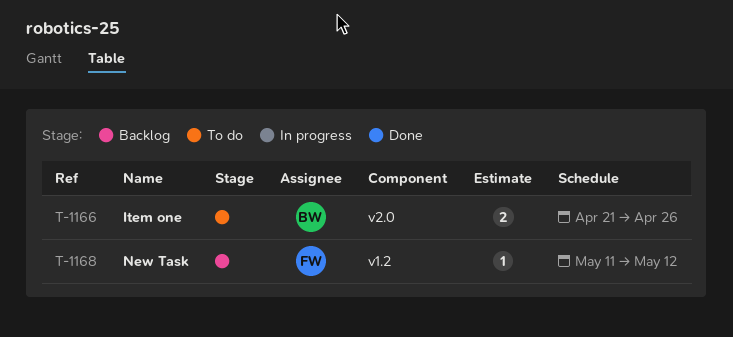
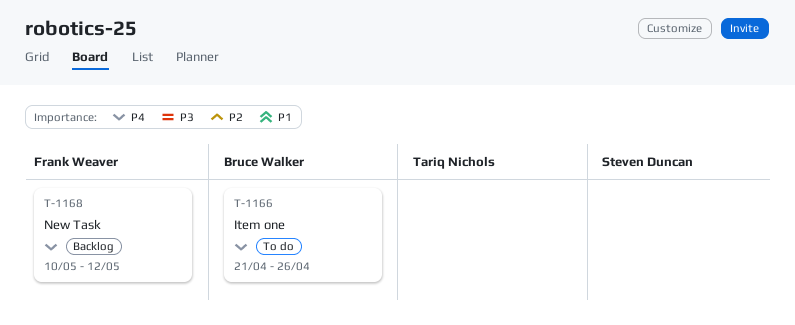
T-1168, start: May 11 -> May 10

